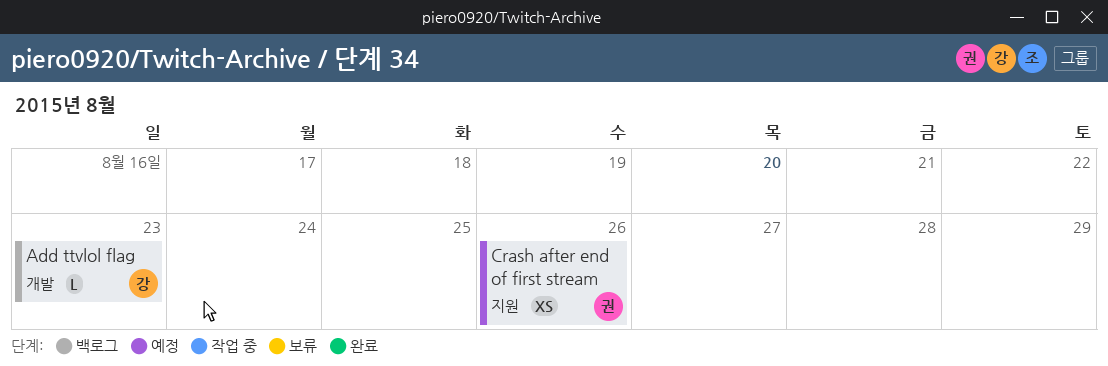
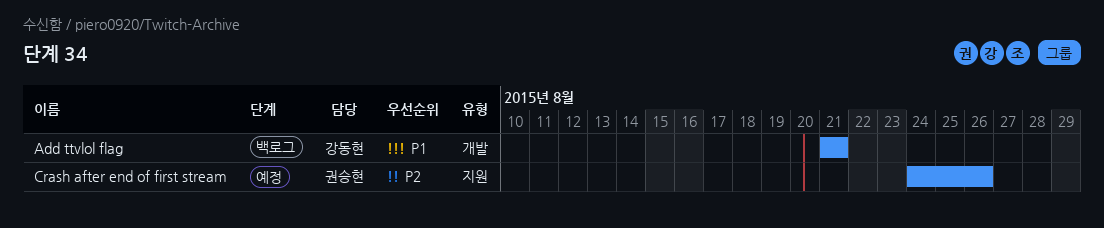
Add ttvlol flag, due: Aug 23 -> Aug 21

